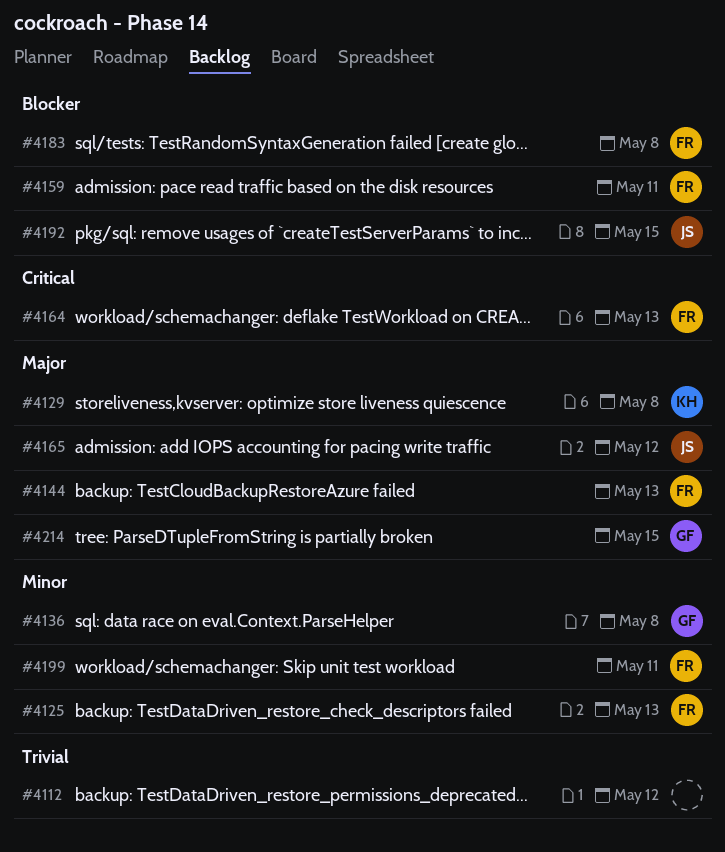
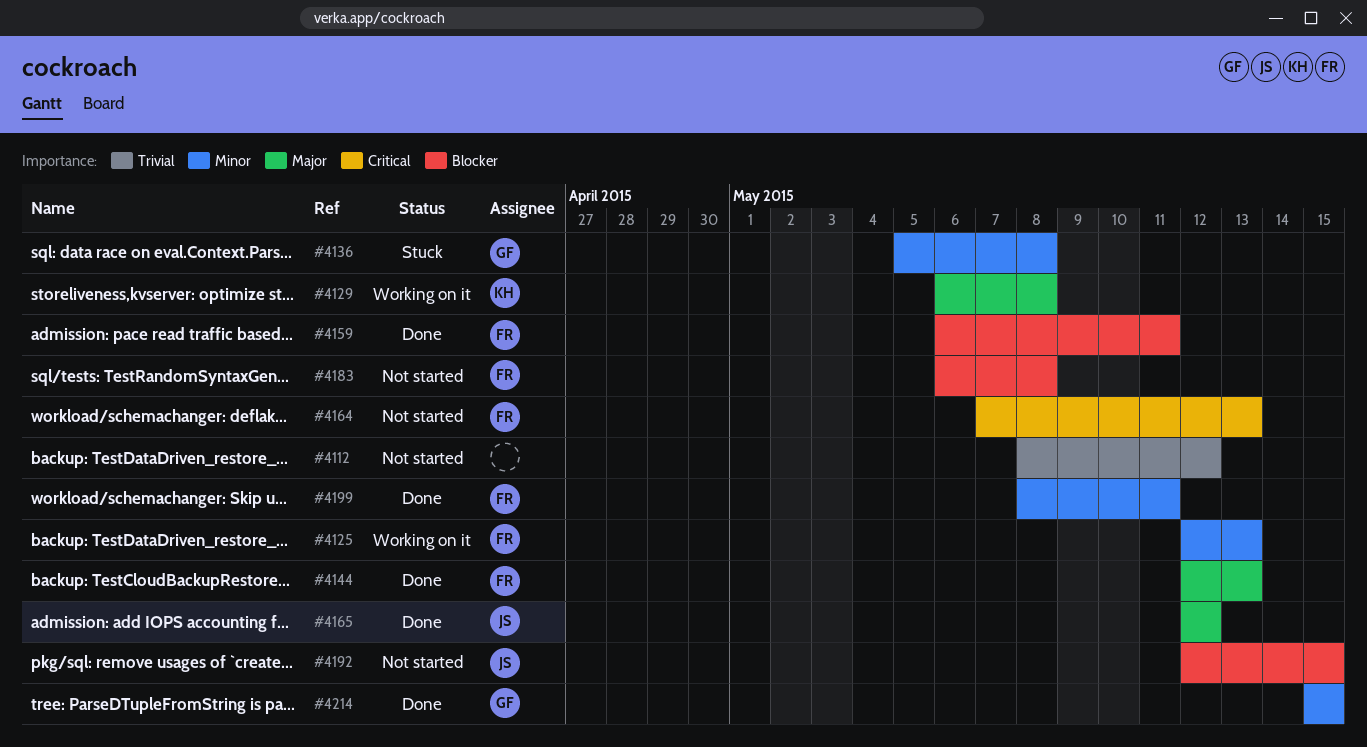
#4214, priority: Major -> Minor

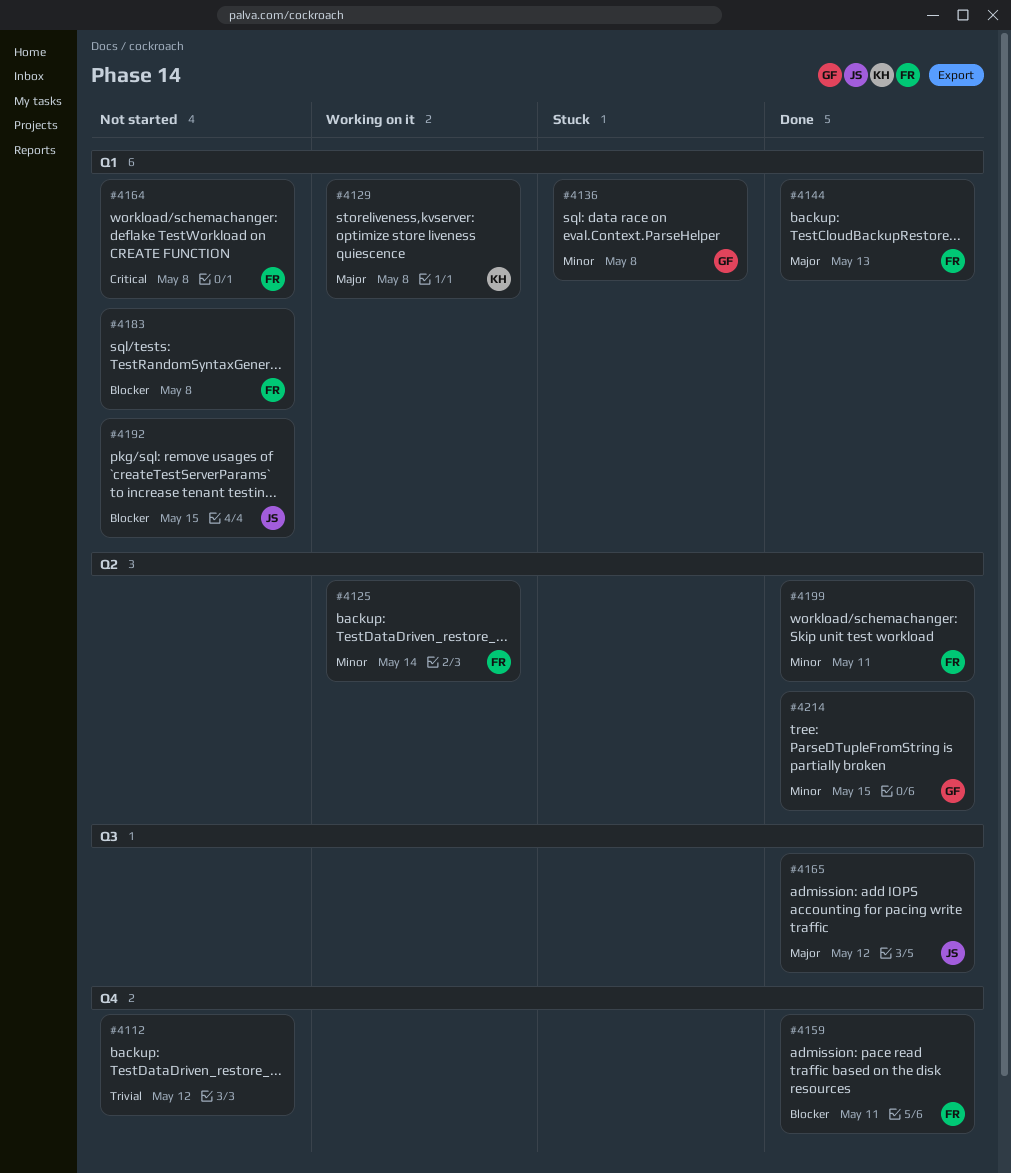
#4125, due: May 13 -> May 14
#4164, due: May 13 -> May 8

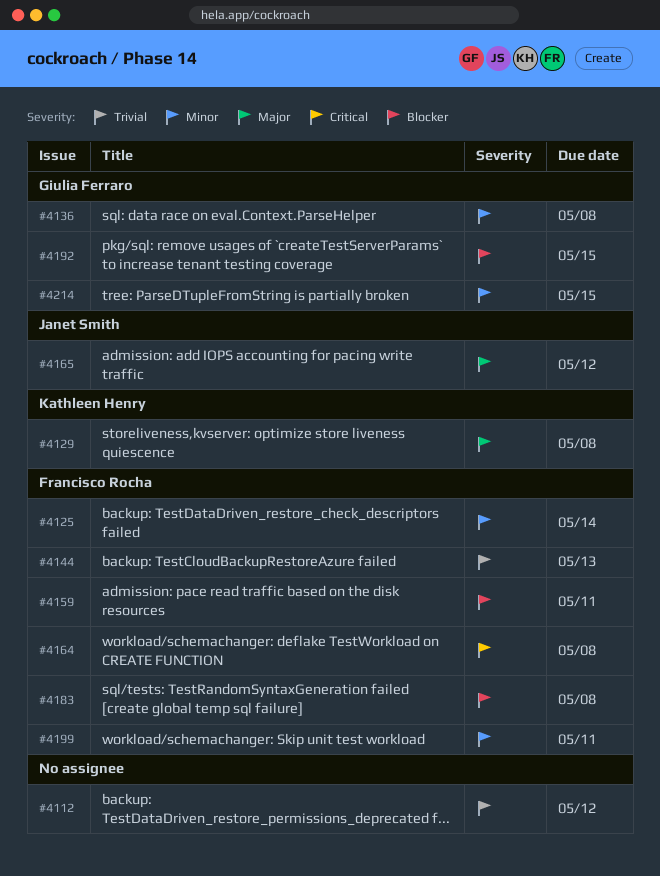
#4144, priority: Major -> Trivial
#4192, owner: Janet Smith -> Giulia Ferraro

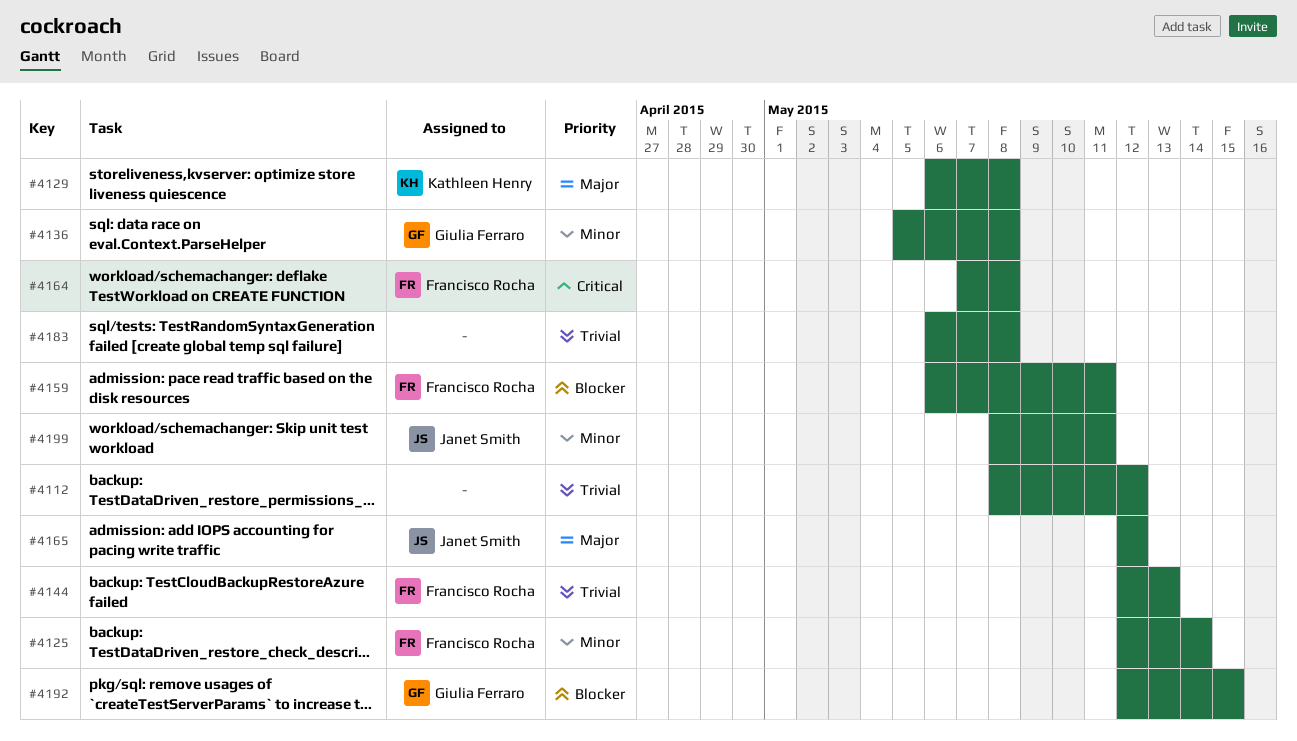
#4183, owner: Francisco Rocha -> none
#4183, priority: Blocker -> Trivial
#4199, owner: Francisco Rocha -> Janet Smith
#4214: present -> none

